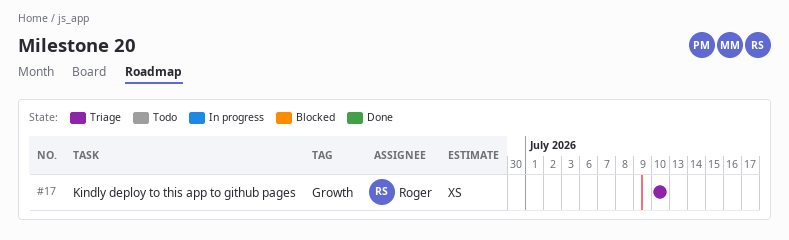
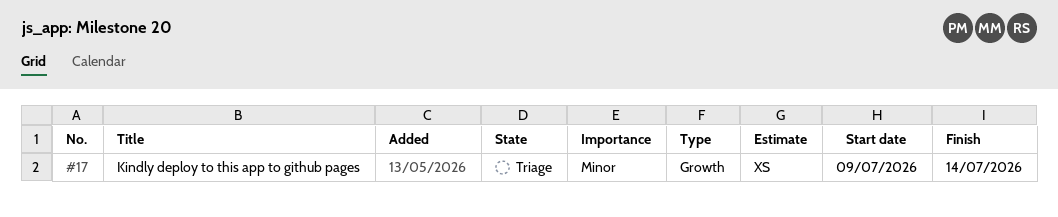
#17, start: Jul 10 -> Jul 9
#17, due: Jul 10 -> Jul 14

